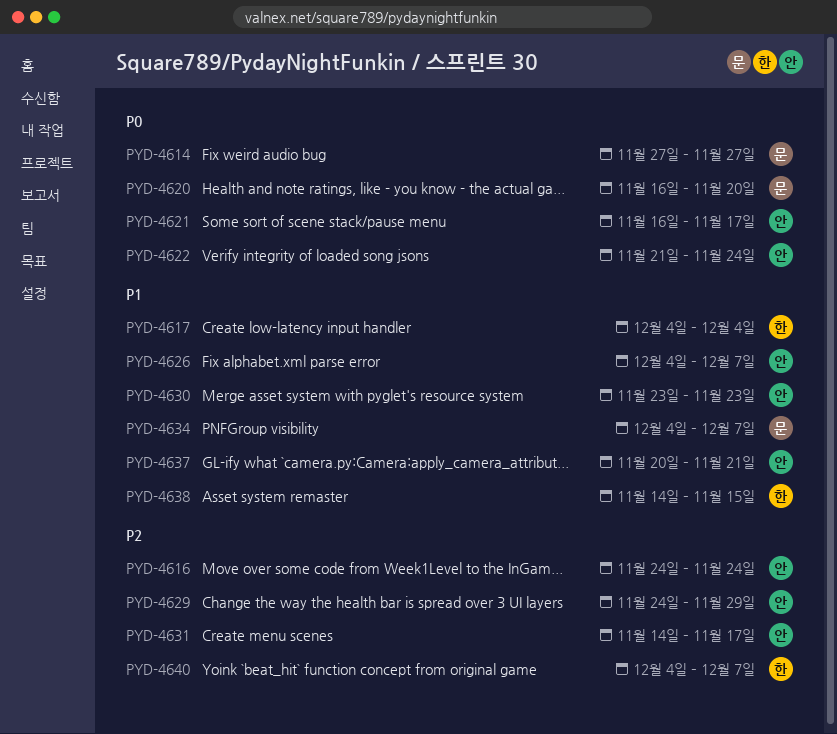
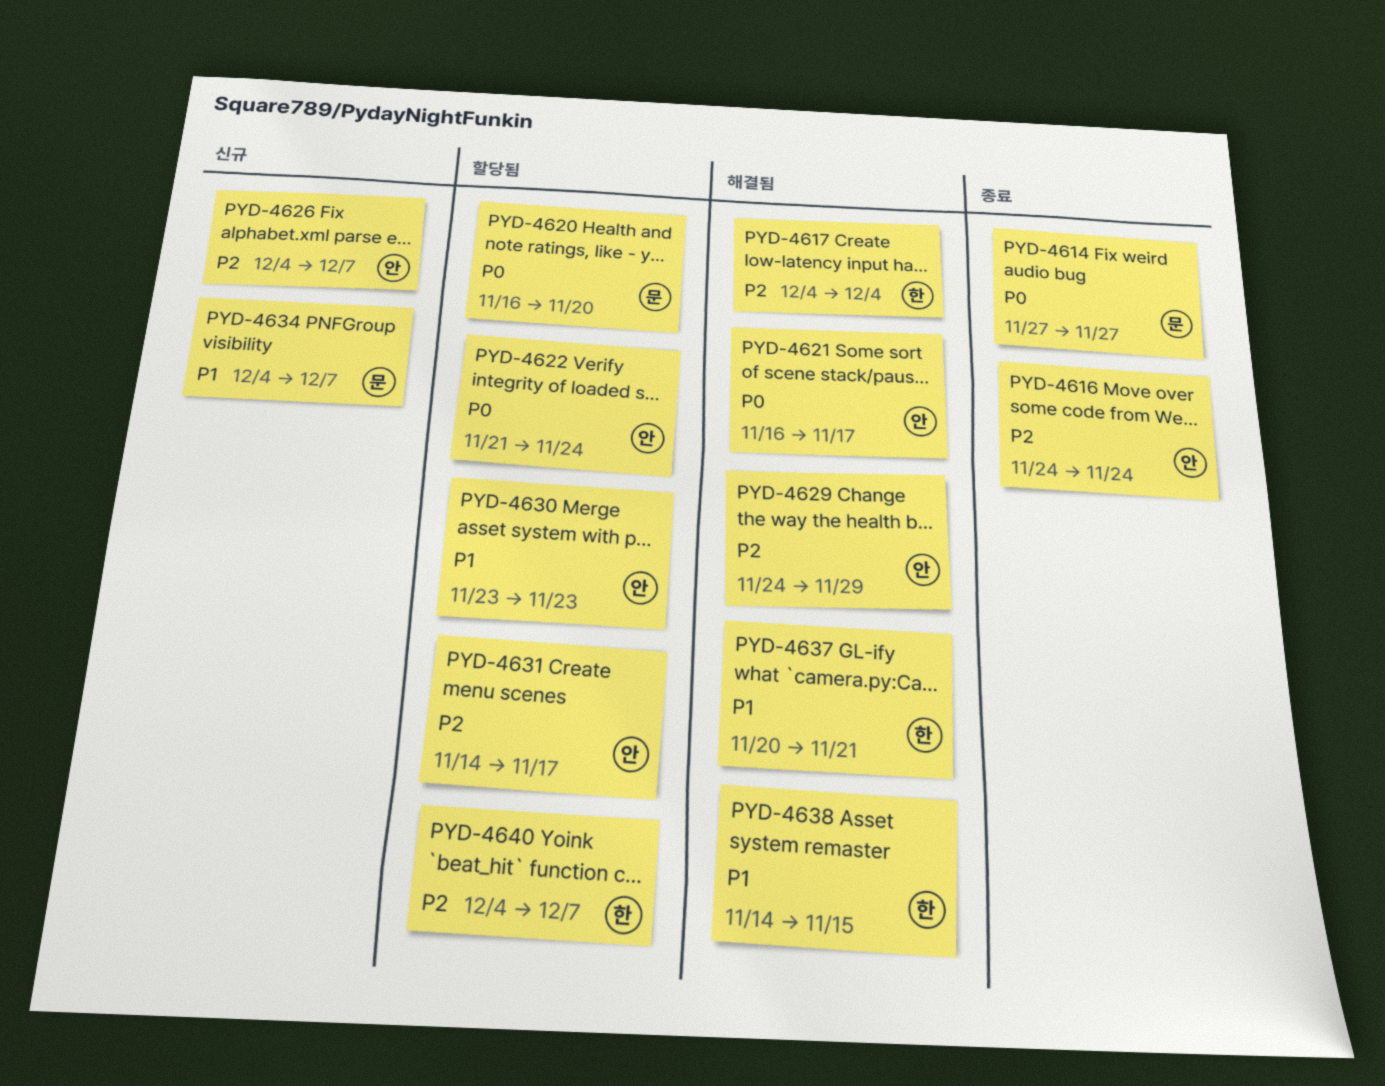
PYD-4617, priority: P1 -> P2
PYD-4626, priority: P1 -> P2
PYD-4637, owner: 안 -> 한

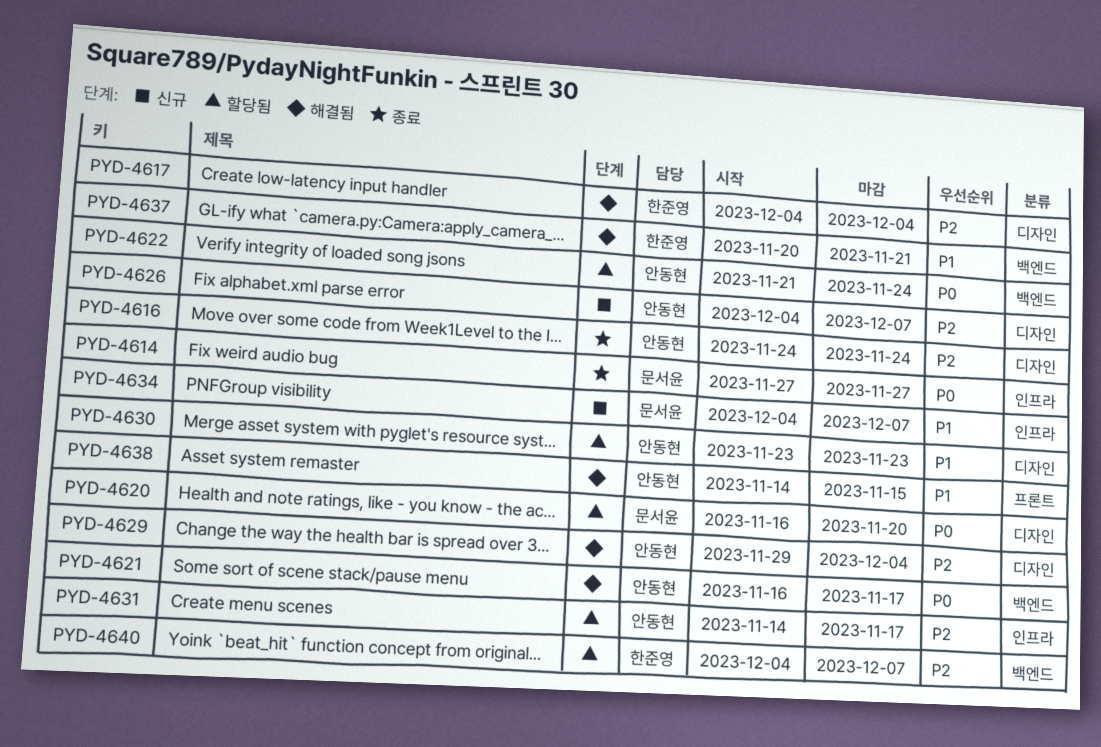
PYD-4629, start: Nov 24 -> Nov 29
PYD-4629, due: Nov 29 -> Dec 4
PYD-4638, owner: 한준영 -> 안동현

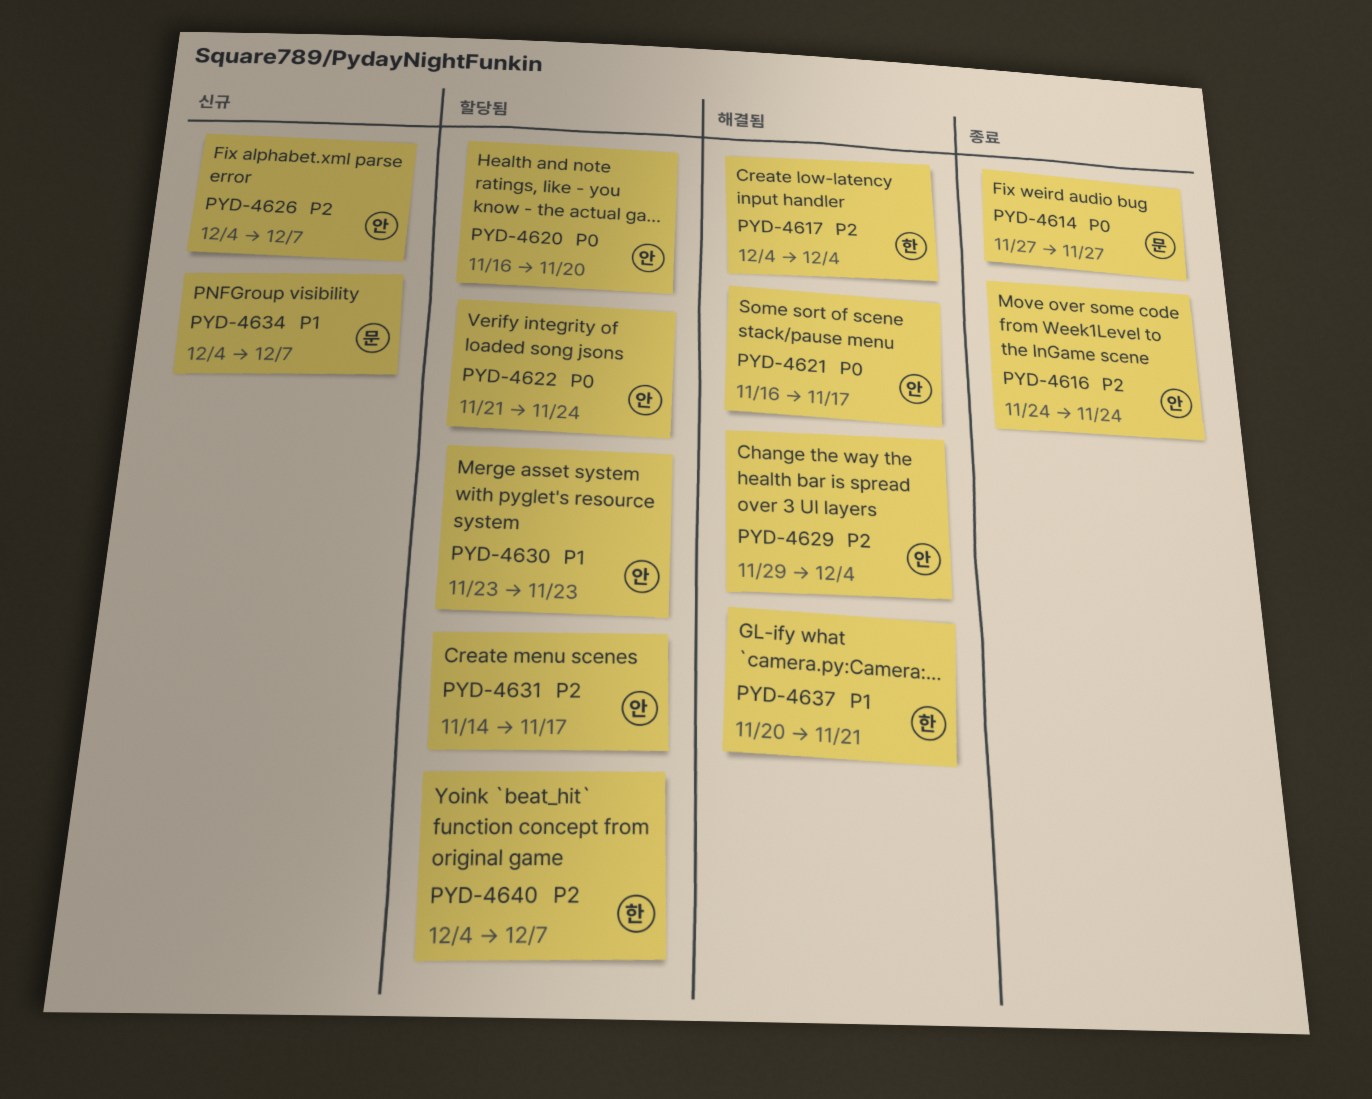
PYD-4620, owner: 문서윤 -> 안동현
PYD-4638: present -> none

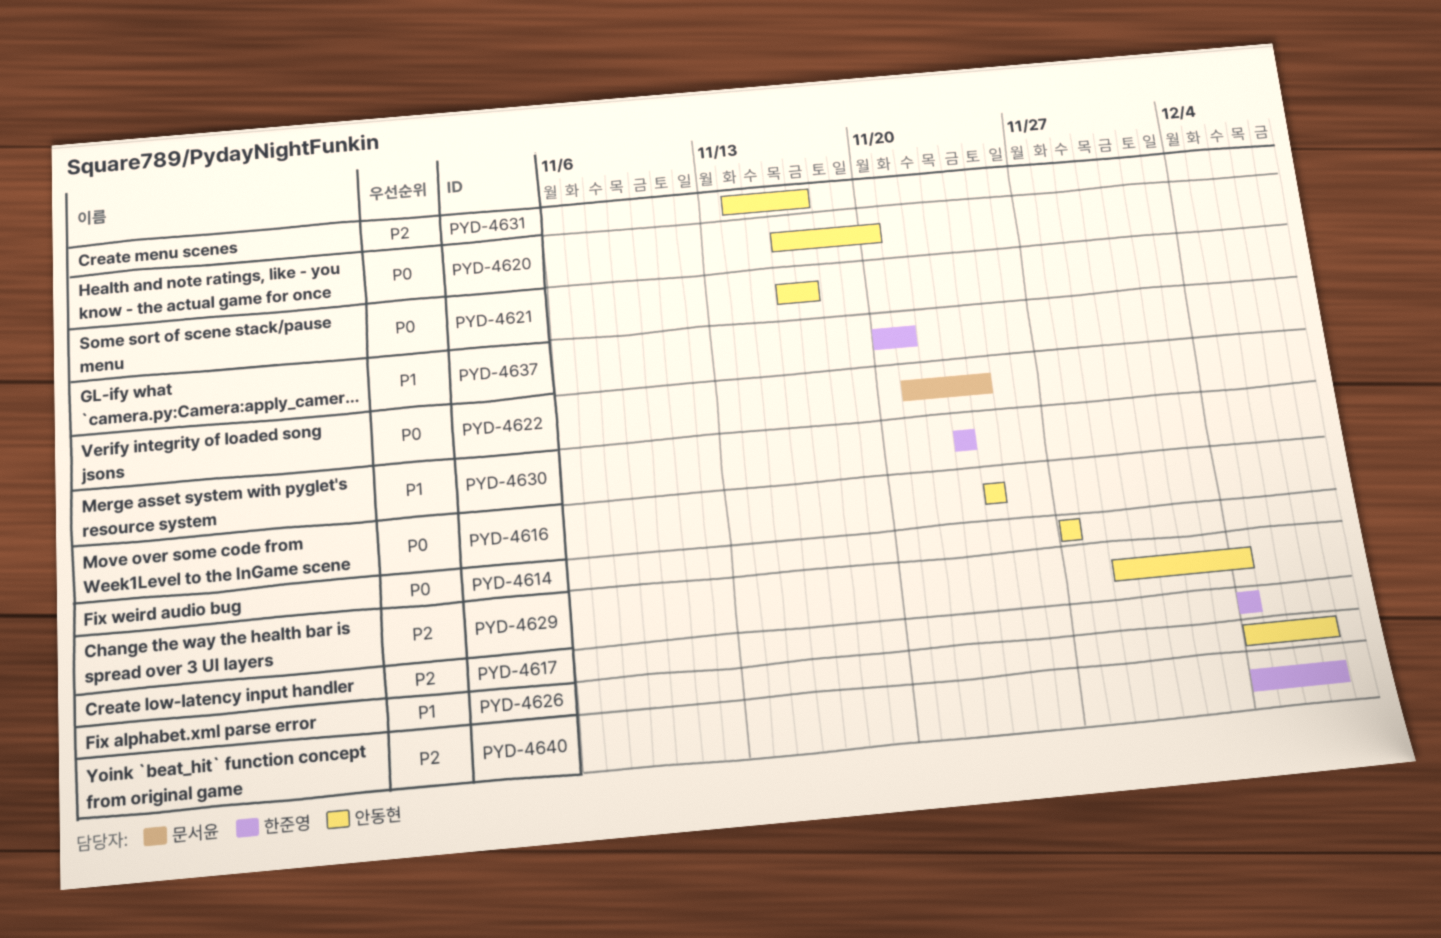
PYD-4614, owner: 문서윤 -> 안동현
PYD-4616, priority: P2 -> P0
PYD-4622, owner: 안동현 -> 문서윤
PYD-4626, priority: P2 -> P1
PYD-4630, owner: 안동현 -> 한준영
PYD-4634: present -> none

